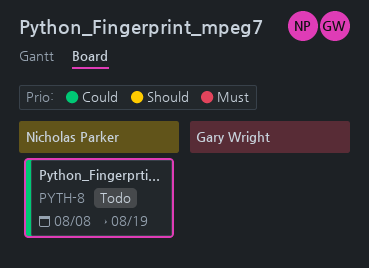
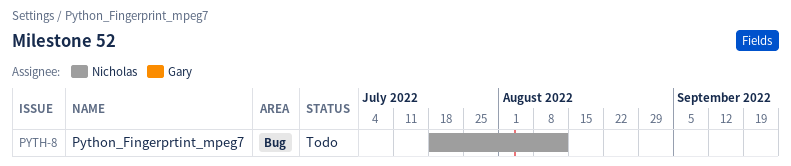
PYTH-8, start: Aug 8 -> Jul 18
PYTH-8, due: Aug 19 -> Aug 12

